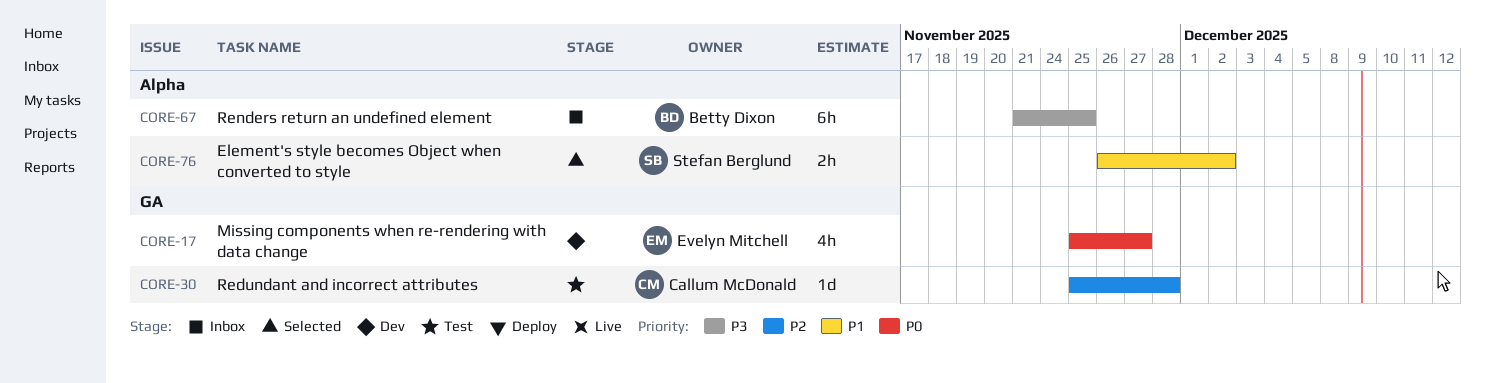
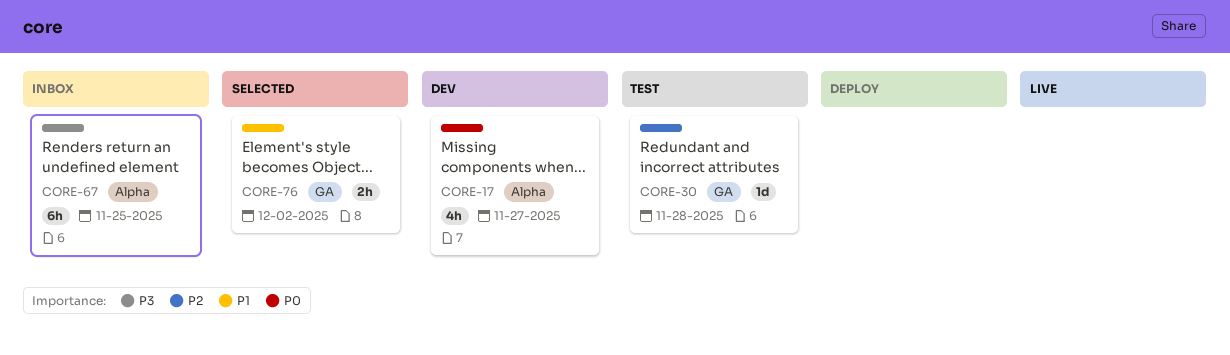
CORE-17, label: GA -> Alpha
CORE-76, label: Alpha -> GA

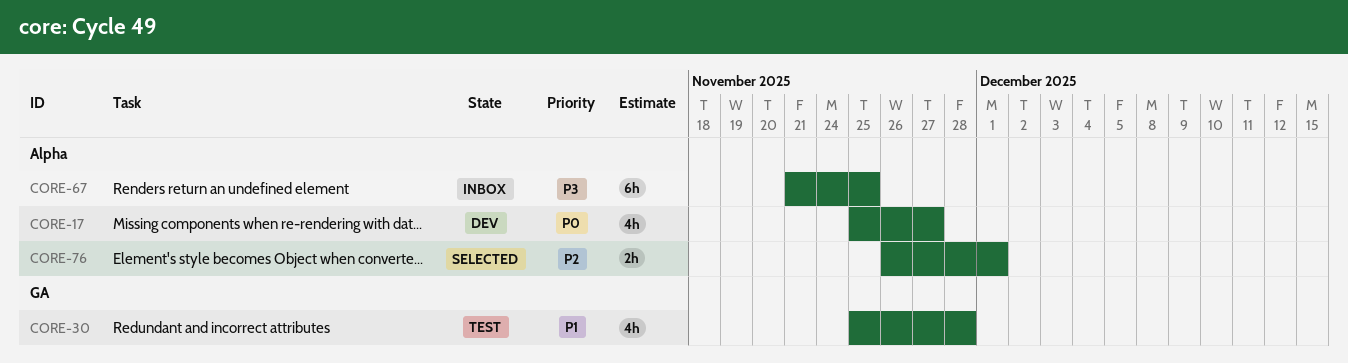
CORE-30, priority: P2 -> P1
CORE-30, estimate: 1d -> 4h
CORE-76, priority: P1 -> P2
CORE-76, label: GA -> Alpha
CORE-76, due: Dec 2 -> Dec 1

